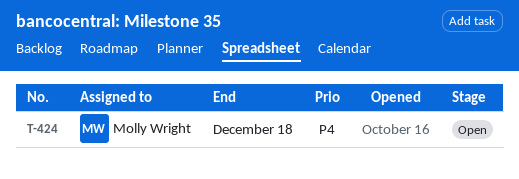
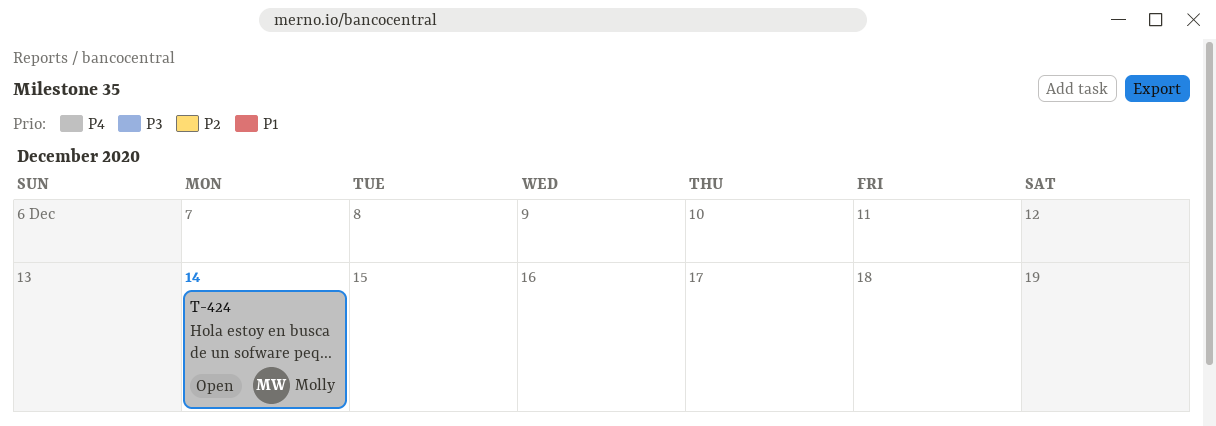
T-424, due: Dec 18 -> Dec 14

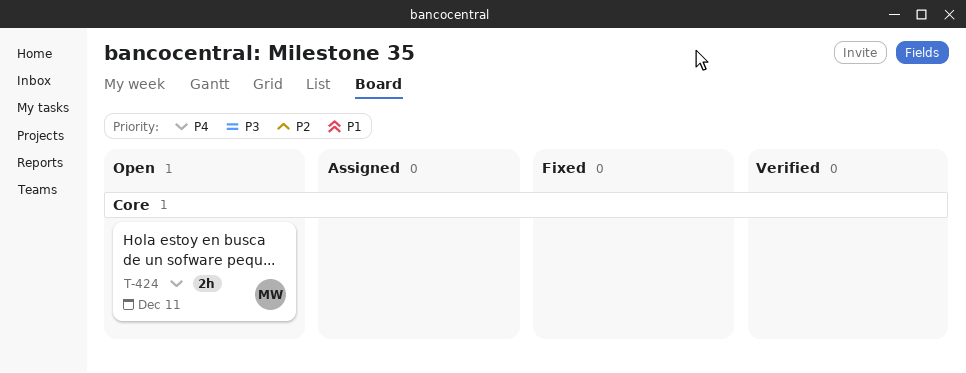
T-424, due: Dec 14 -> Dec 11

